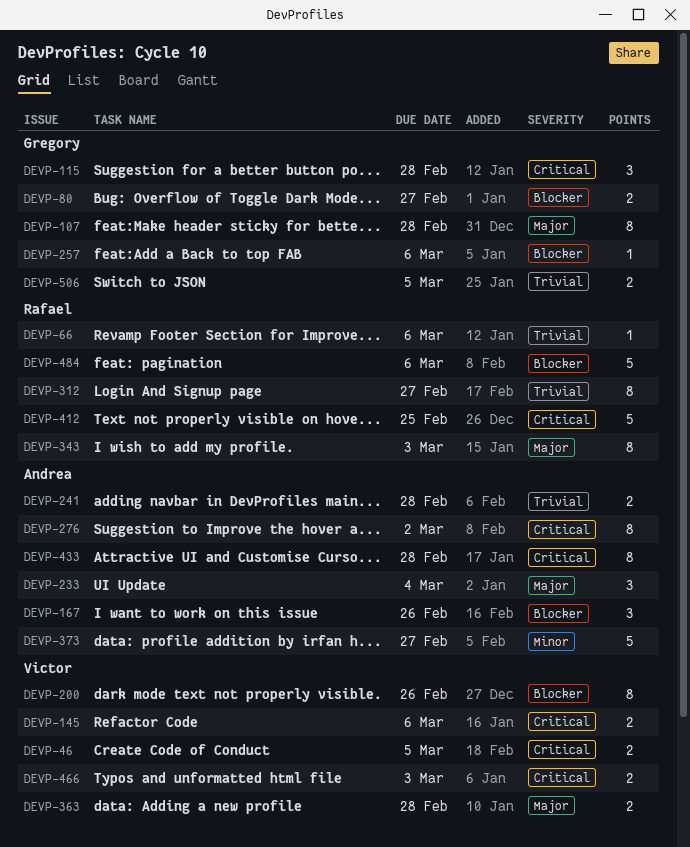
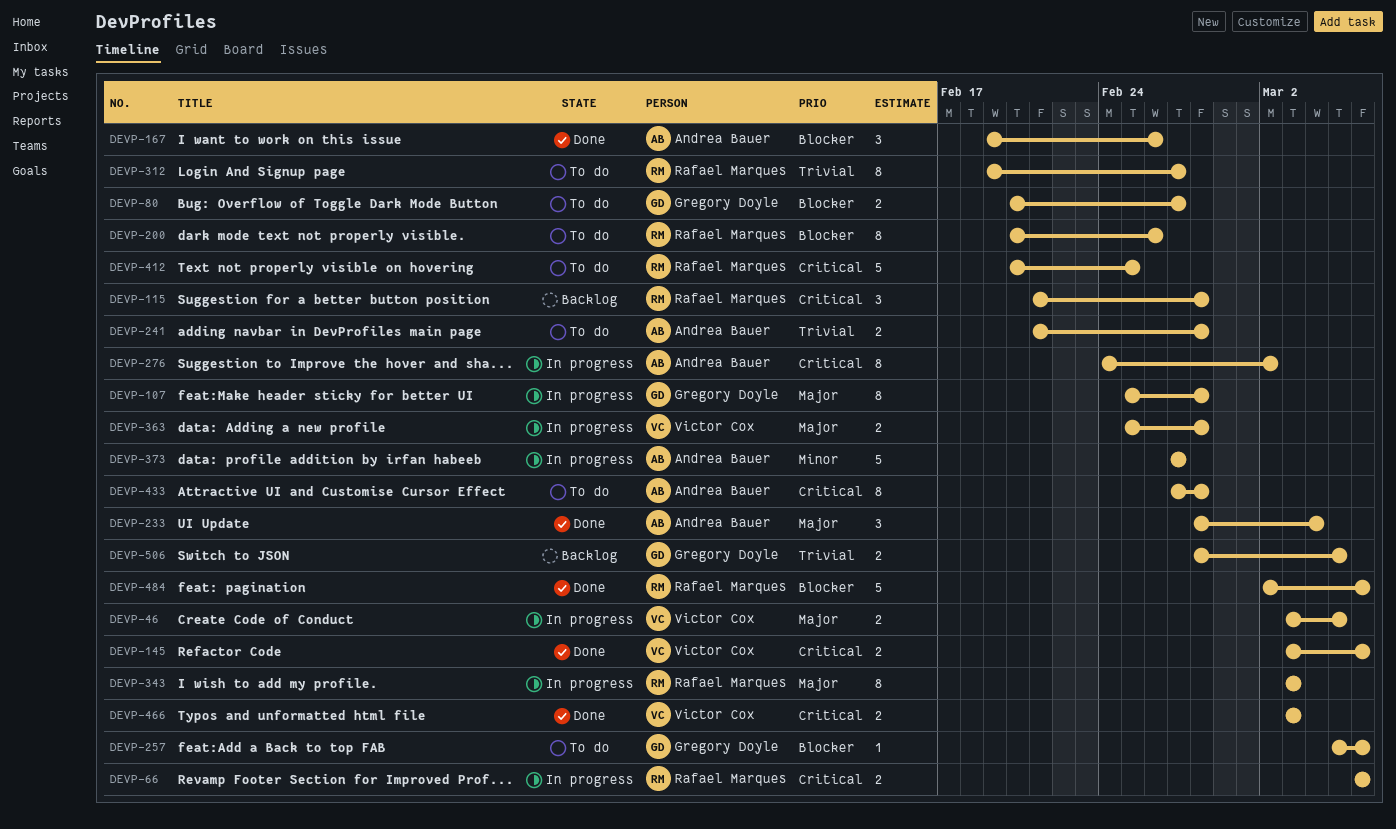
DEVP-46, priority: Critical -> Major
DEVP-66, priority: Trivial -> Critical
DEVP-66, estimate: 1 -> 2
DEVP-115, owner: Gregory Doyle -> Rafael Marques
DEVP-200, owner: Victor Cox -> Rafael Marques

